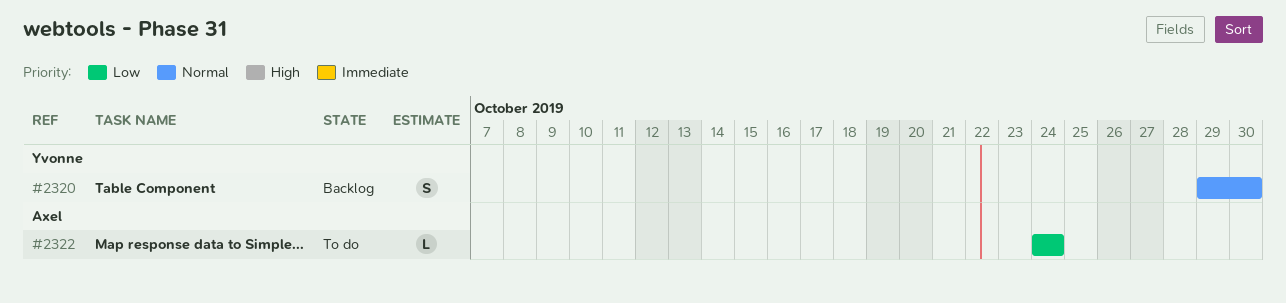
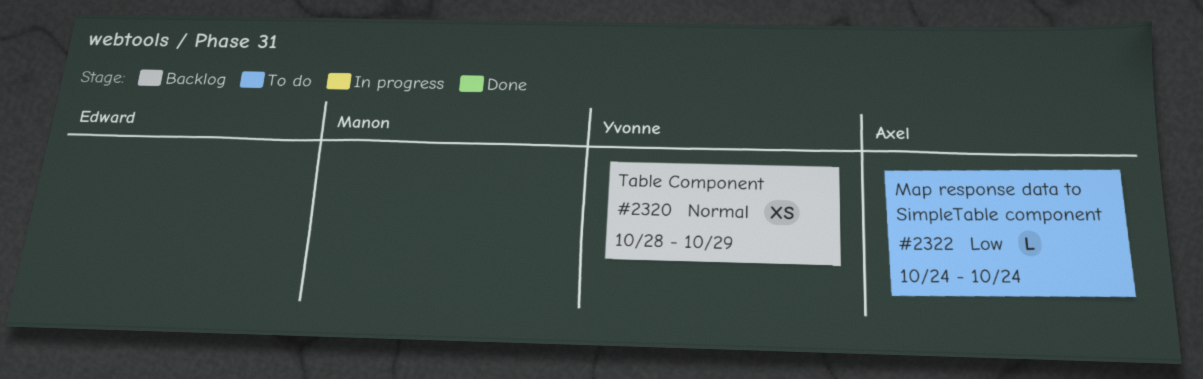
#2320, estimate: S -> XS
#2320, start: Oct 29 -> Oct 28
#2320, due: Oct 30 -> Oct 29

